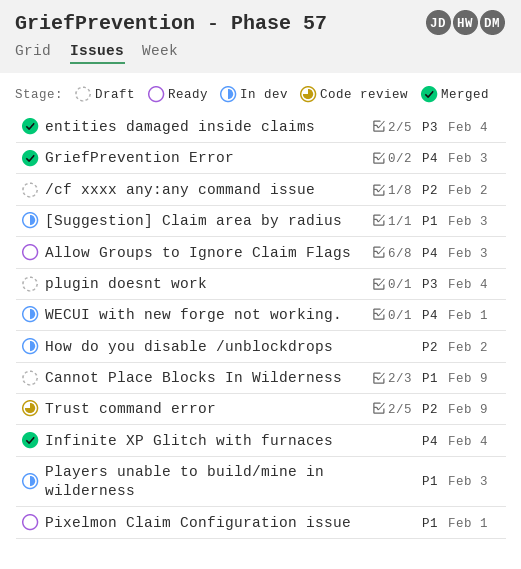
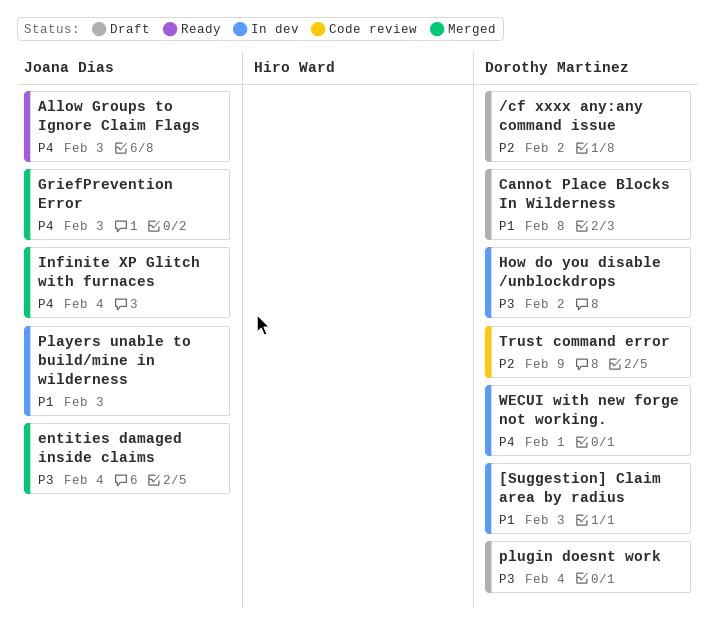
Cannot Place Blocks In Wilderness, due: Feb 9 -> Feb 8
How do you disable /unblockdrops, priority: P2 -> P3
Pixelmon Claim Configuration issue: present -> none

